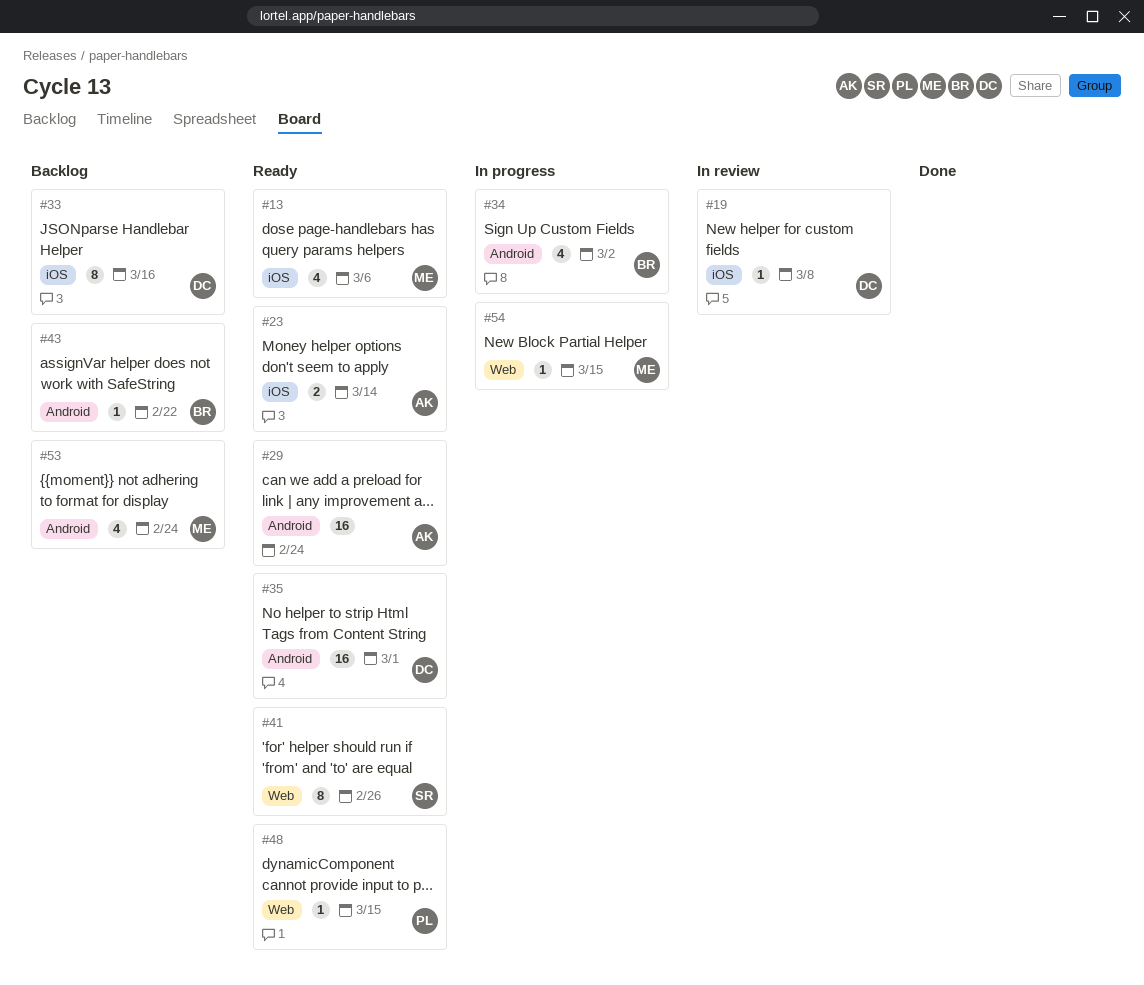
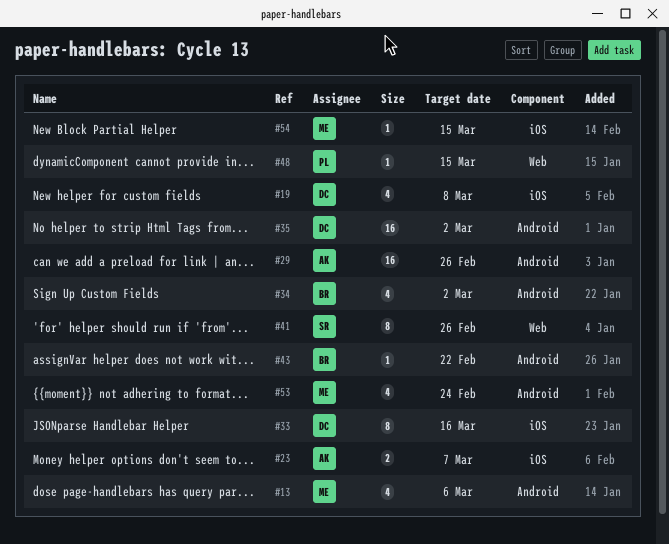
#13, label: iOS -> Android
#19, estimate: 1 -> 4
#23, due: Mar 14 -> Mar 7
#29, due: Feb 24 -> Feb 26
#35, due: Mar 1 -> Mar 2
#54, label: Web -> iOS

